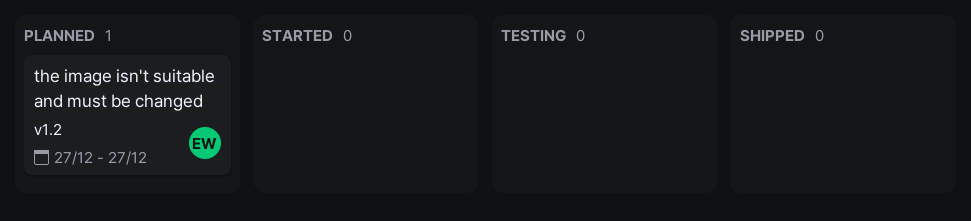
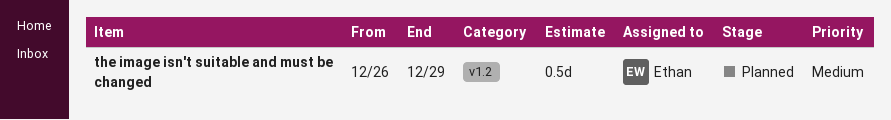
the image isn't suitable and must be changed, start: Dec 27 -> Dec 26
the image isn't suitable and must be changed, due: Dec 27 -> Dec 29

